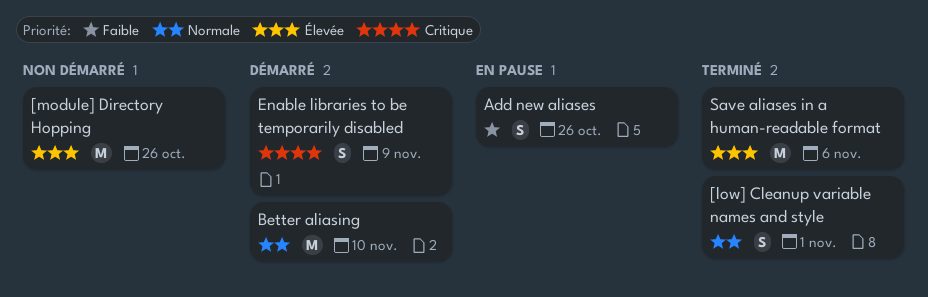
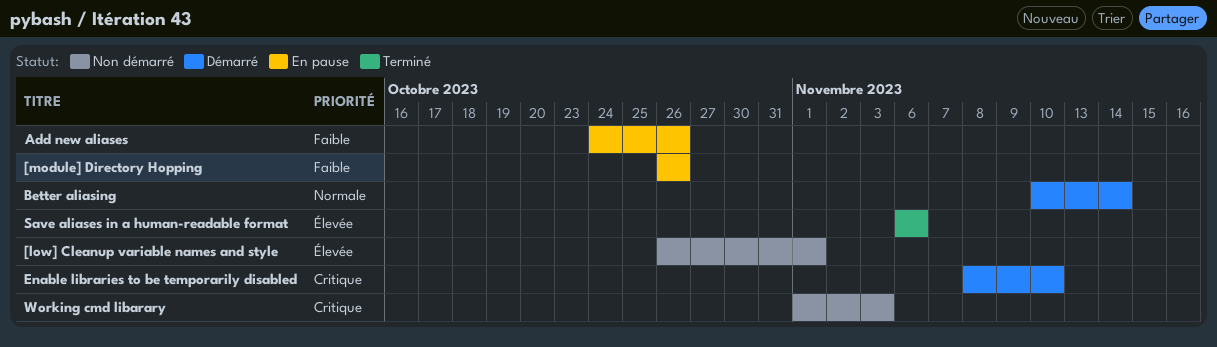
[low] Cleanup variable names and style, status: Terminé -> Non démarré
[low] Cleanup variable names and style, priority: Normale -> Élevée
[module] Directory Hopping, status: Non démarré -> En pause
[module] Directory Hopping, priority: Élevée -> Faible
Better aliasing, due: Nov 10 -> Nov 14
Enable libraries to be temporarily disabled, due: Nov 9 -> Nov 10
Working cmd libarary: none -> present

